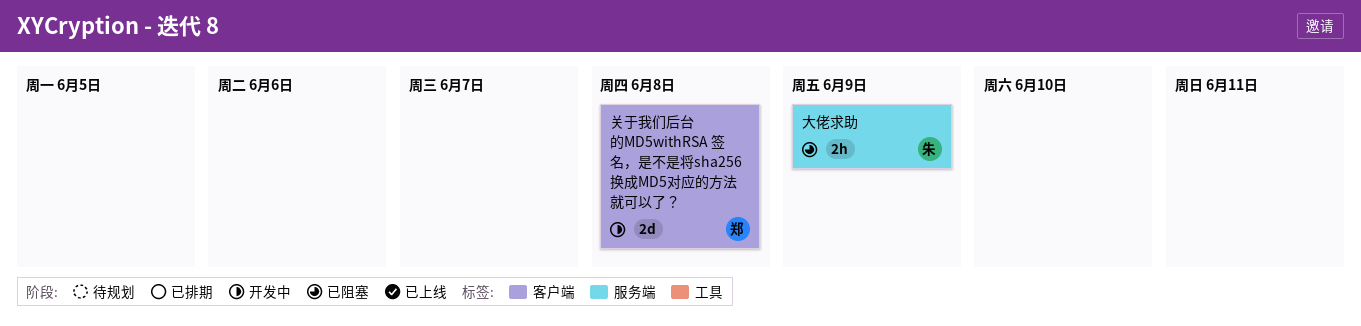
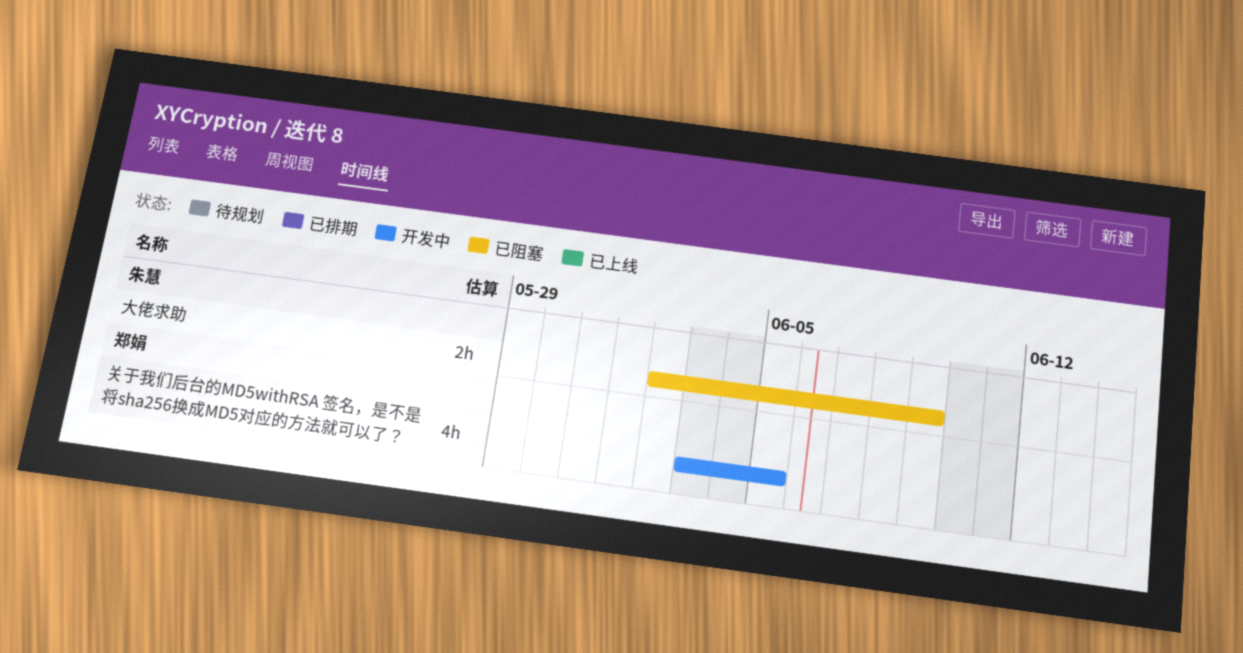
关于我们后台的MD5withRSA 签名，是不是将sha256换成MD5对应的方法就可以了？, estimate: 2d -> 4h
关于我们后台的MD5withRSA 签名，是不是将sha256换成MD5对应的方法就可以了？, due: Jun 8 -> Jun 5

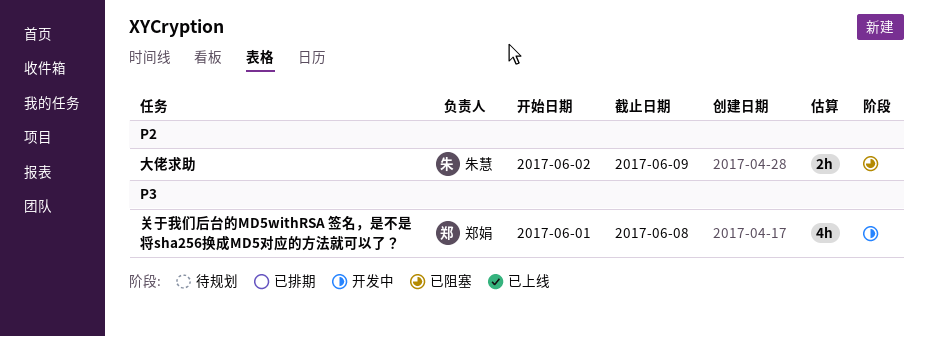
关于我们后台的MD5withRSA 签名，是不是将sha256换成MD5对应的方法就可以了？, start: Jun 3 -> Jun 1
关于我们后台的MD5withRSA 签名，是不是将sha256换成MD5对应的方法就可以了？, due: Jun 5 -> Jun 8

